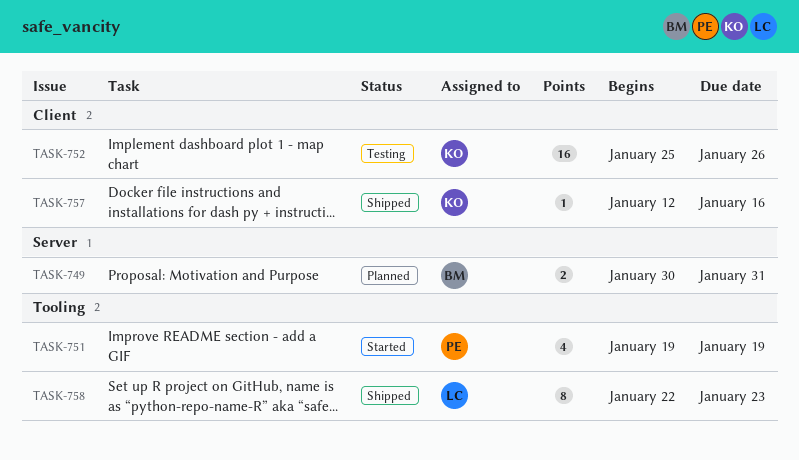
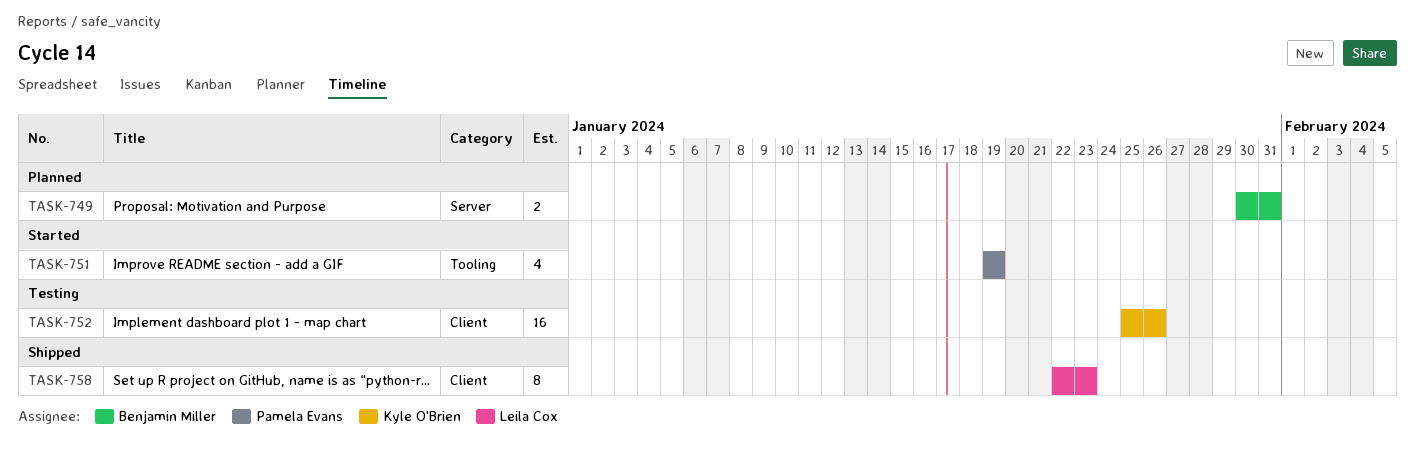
TASK-757: present -> none
TASK-758, label: Tooling -> Client

